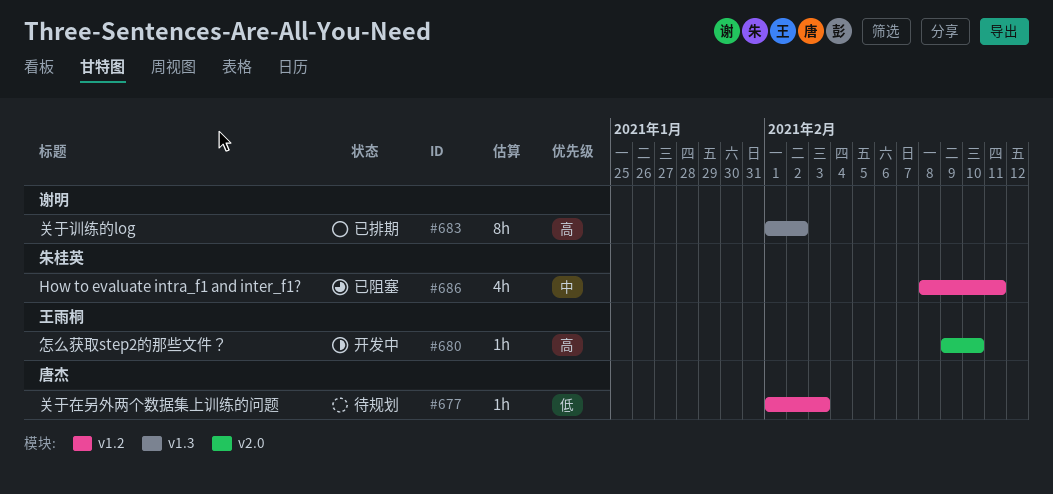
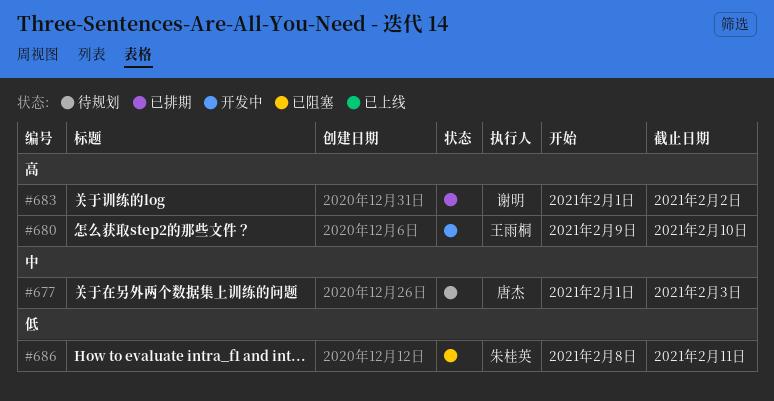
#677, priority: 低 -> 中
#686, priority: 中 -> 低

